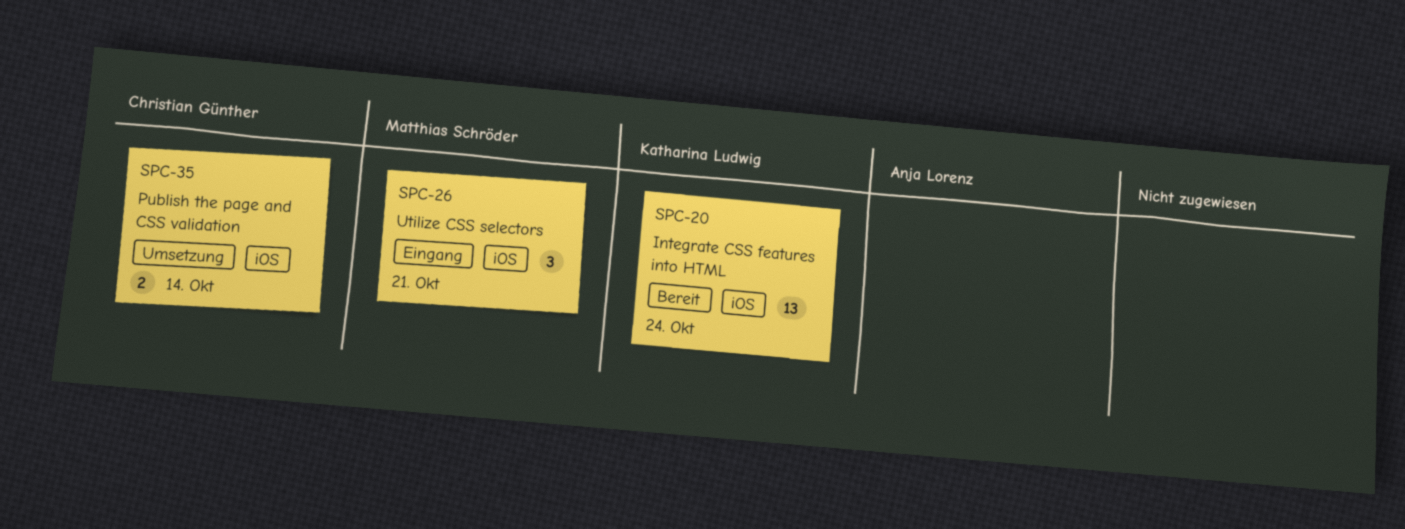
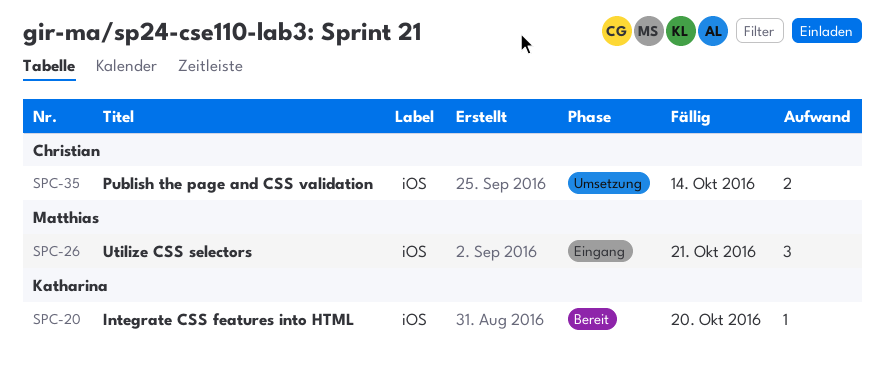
SPC-20, estimate: 13 -> 1
SPC-20, due: Oct 24 -> Oct 20

